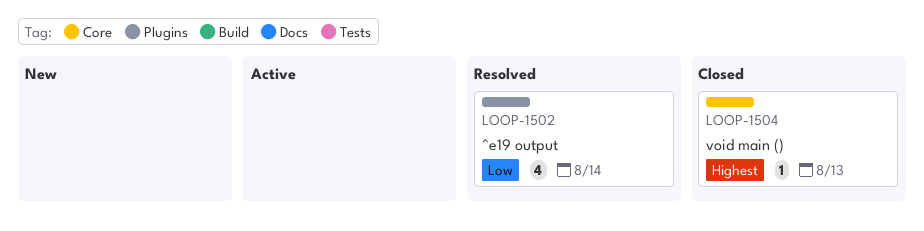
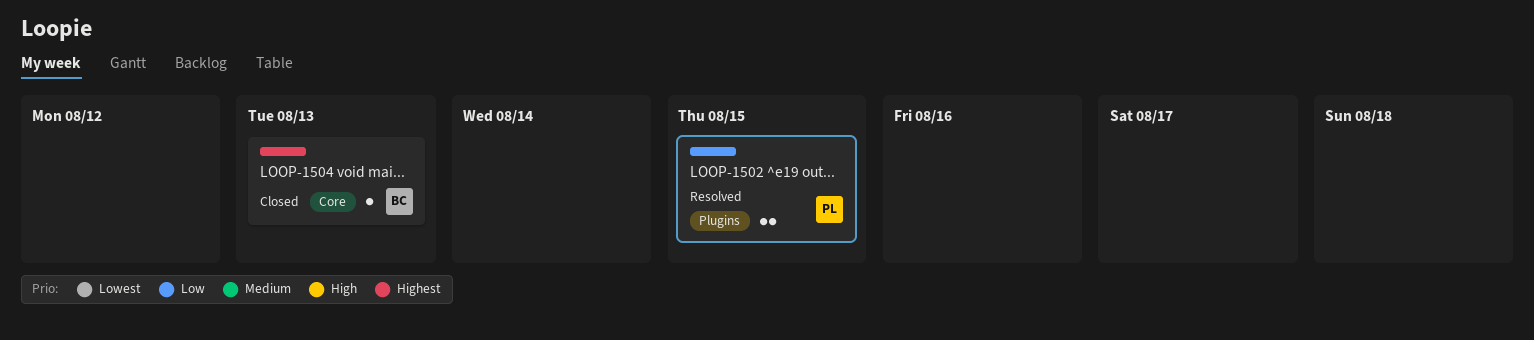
LOOP-1502, estimate: 4 -> 2
LOOP-1502, due: Aug 14 -> Aug 15

